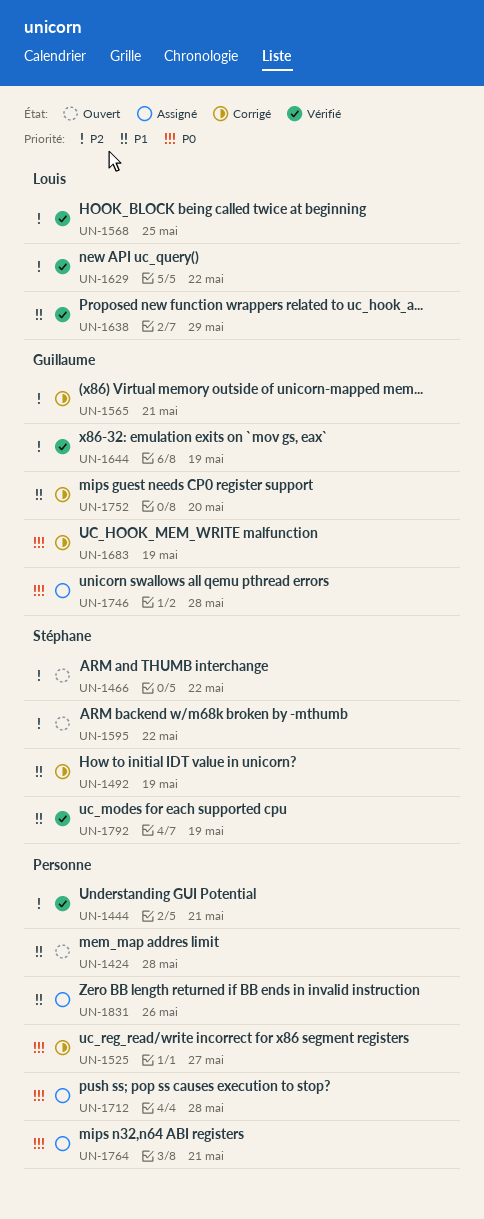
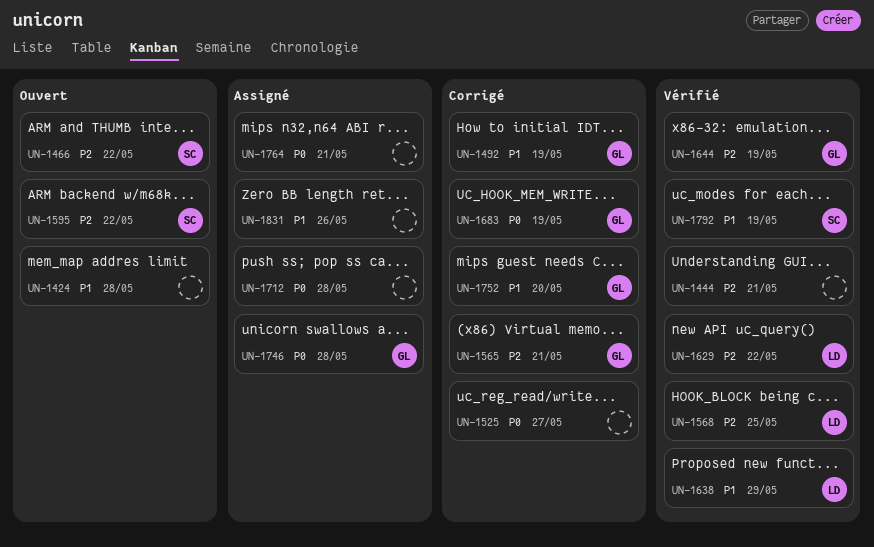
UN-1492, owner: Stéphane -> Guillaume

